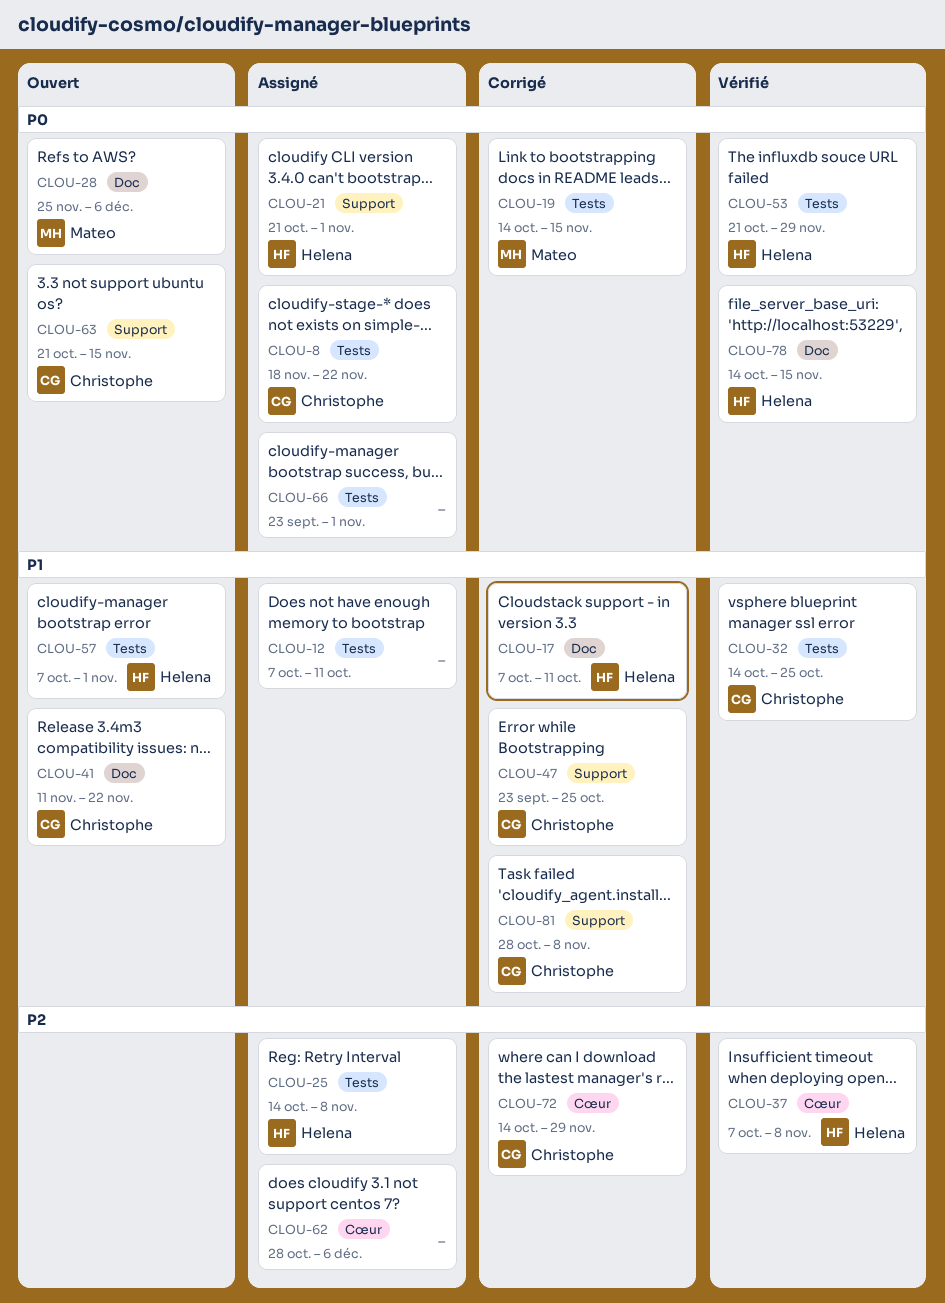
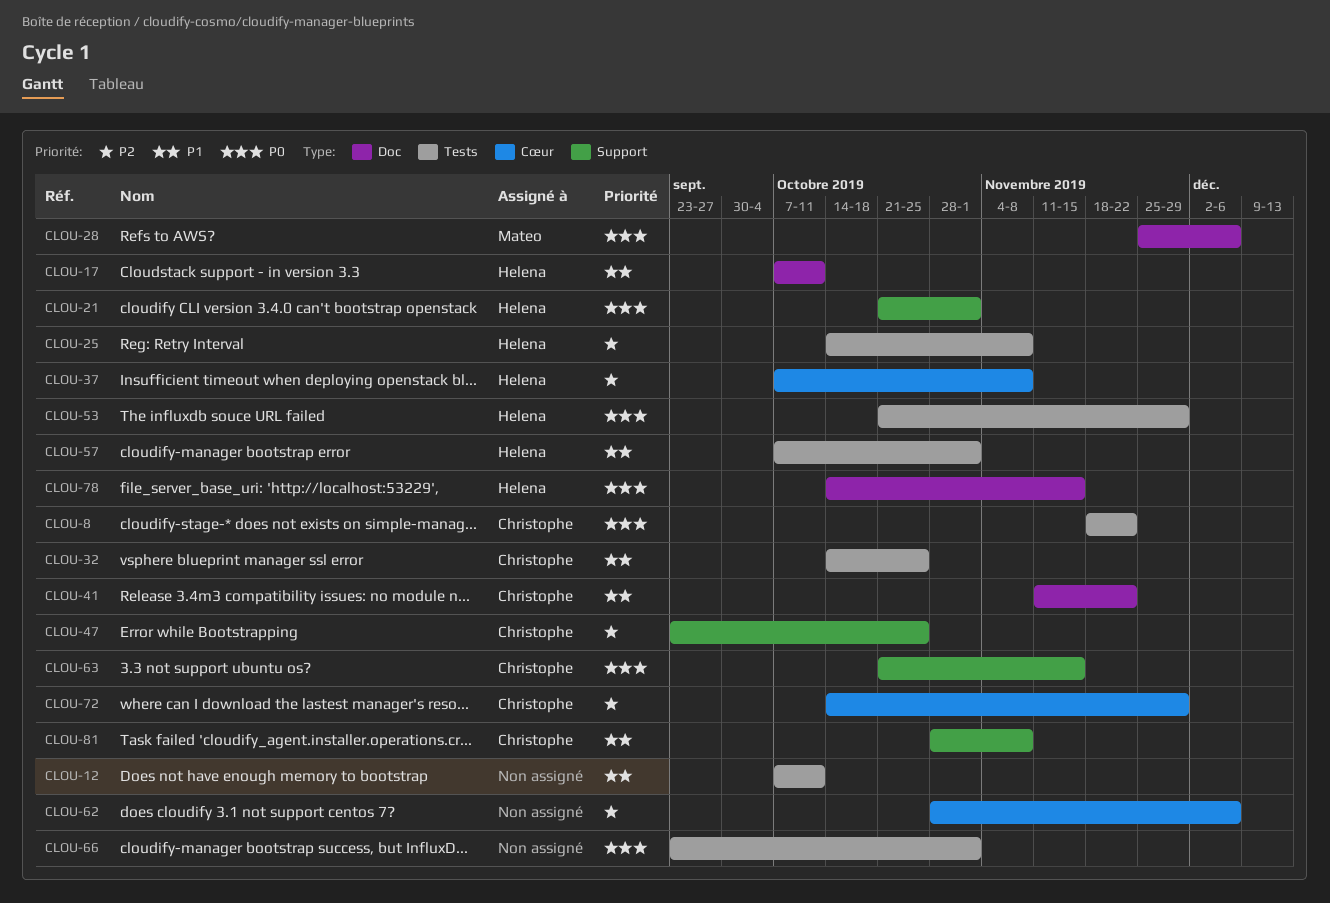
CLOU-19: present -> none
CLOU-47, priority: P1 -> P2

